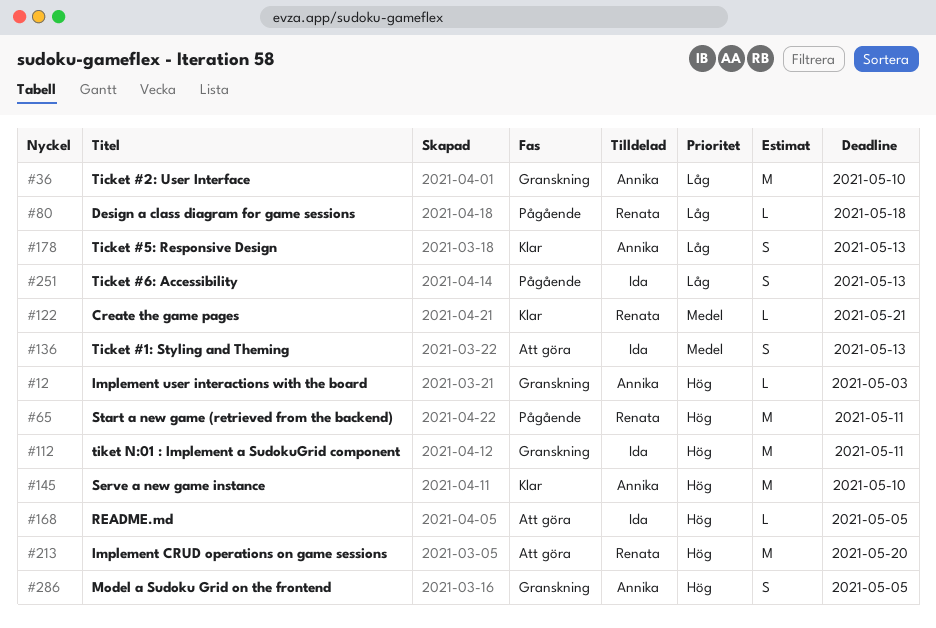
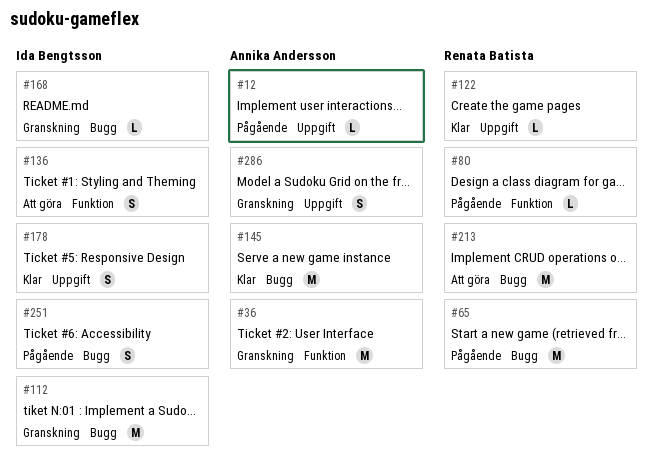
#12, status: Granskning -> Pågående
#168, status: Att göra -> Granskning
#178, owner: Annika Andersson -> Ida Bengtsson

